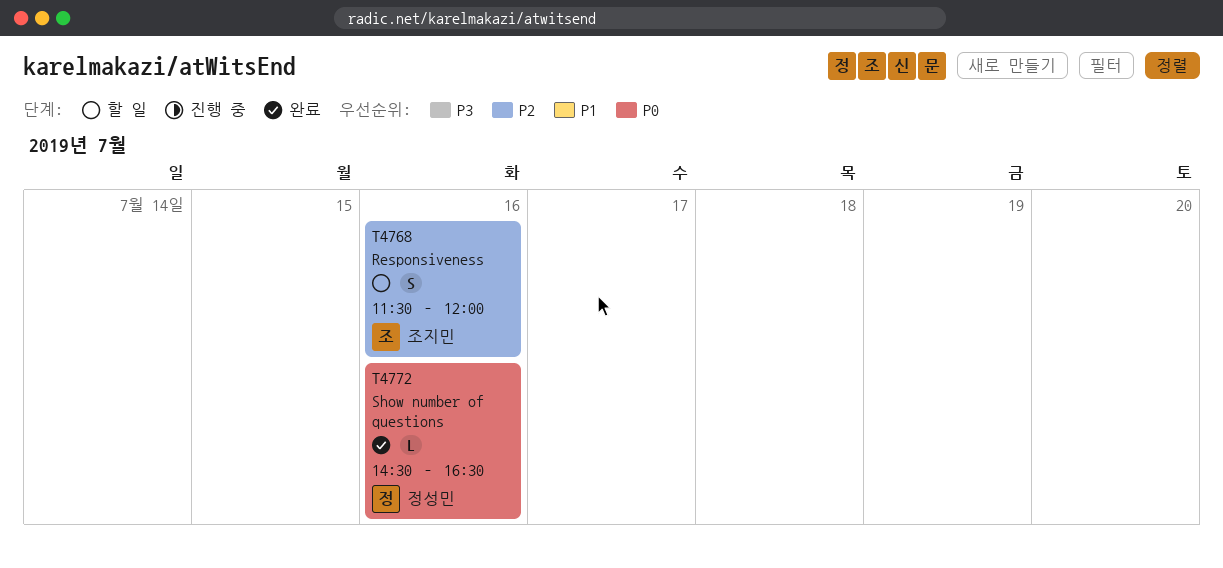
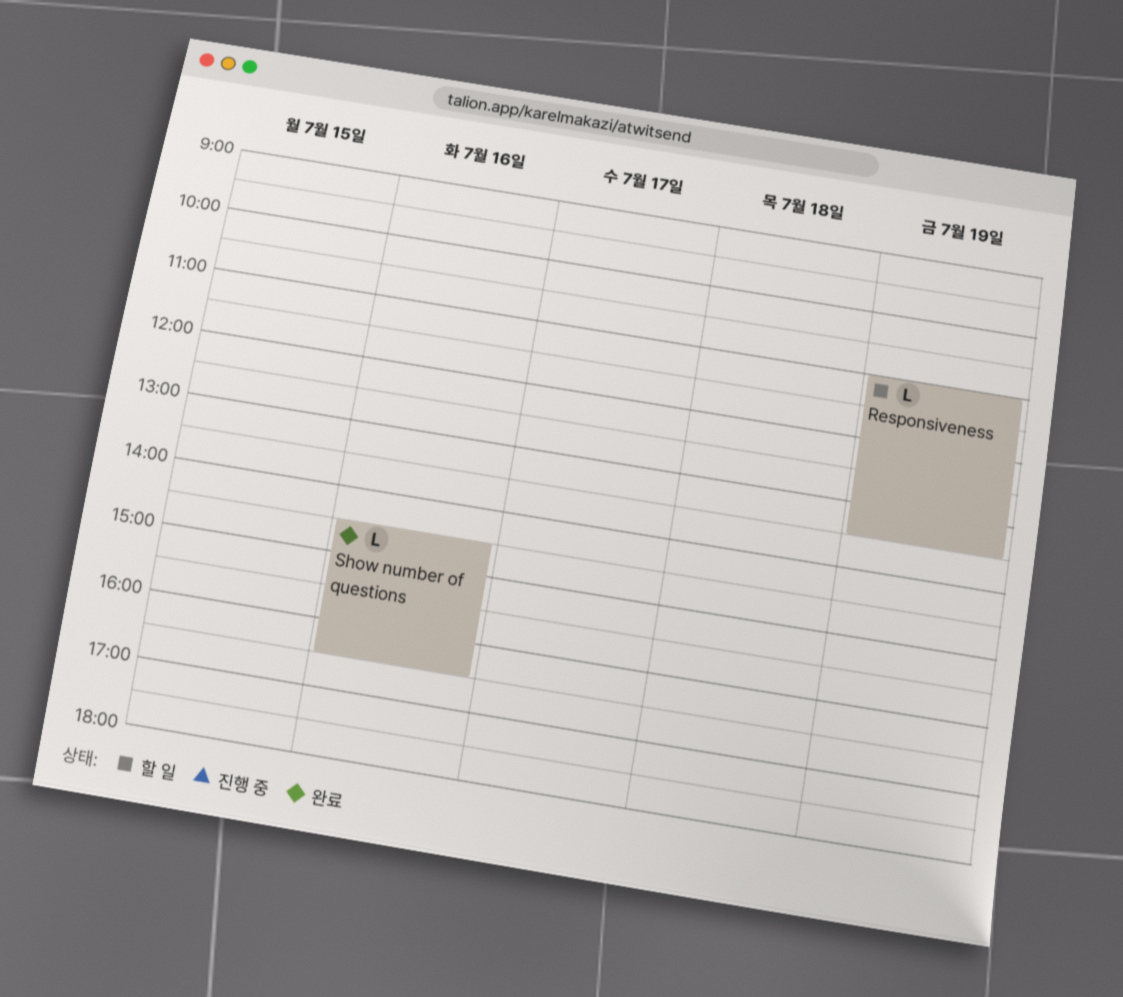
Responsiveness, estimate: S -> L
Responsiveness, day: Jul 16 -> Jul 19
Responsiveness, begins: 11:30 -> 11:00
Responsiveness, ends: 12:00 -> 13:30

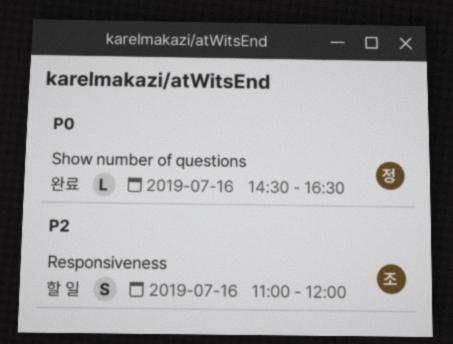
Responsiveness, estimate: L -> S
Responsiveness, day: Jul 19 -> Jul 16
Responsiveness, ends: 13:30 -> 12:00

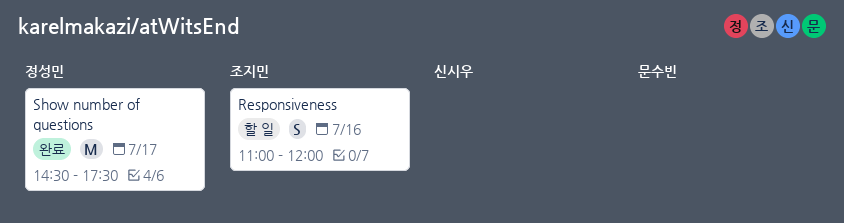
Show number of questions, estimate: L -> M
Show number of questions, day: Jul 16 -> Jul 17
Show number of questions, ends: 16:30 -> 17:30

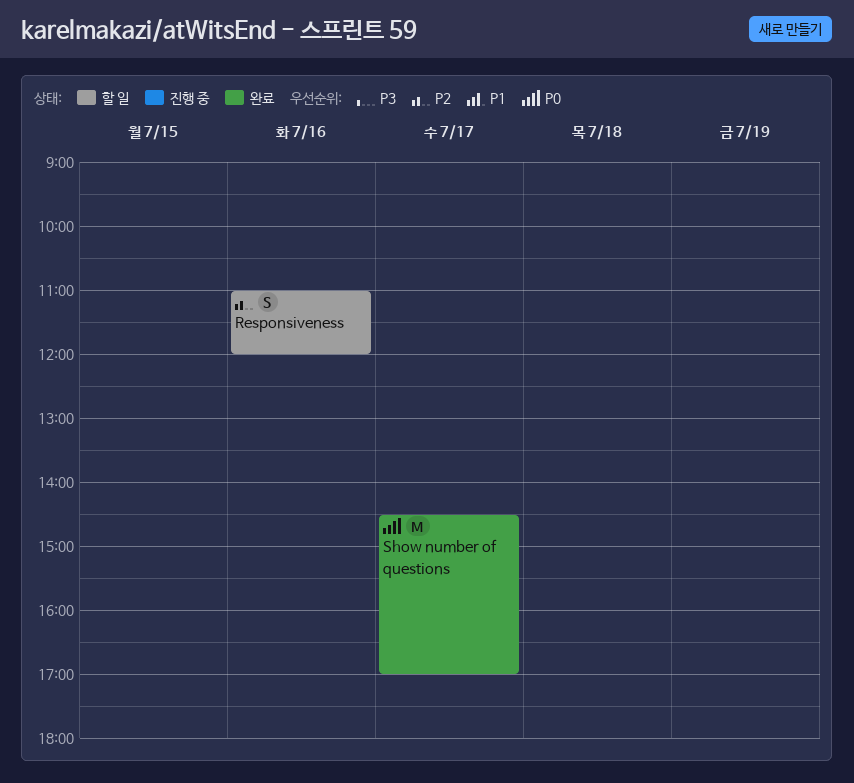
Show number of questions, ends: 17:30 -> 17:00

